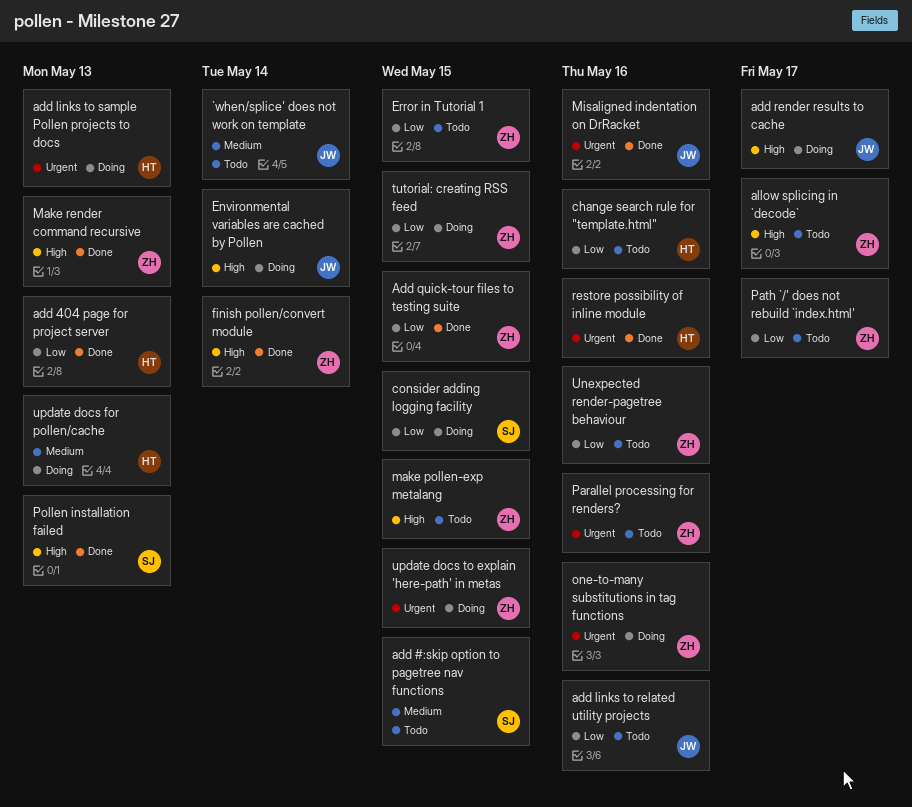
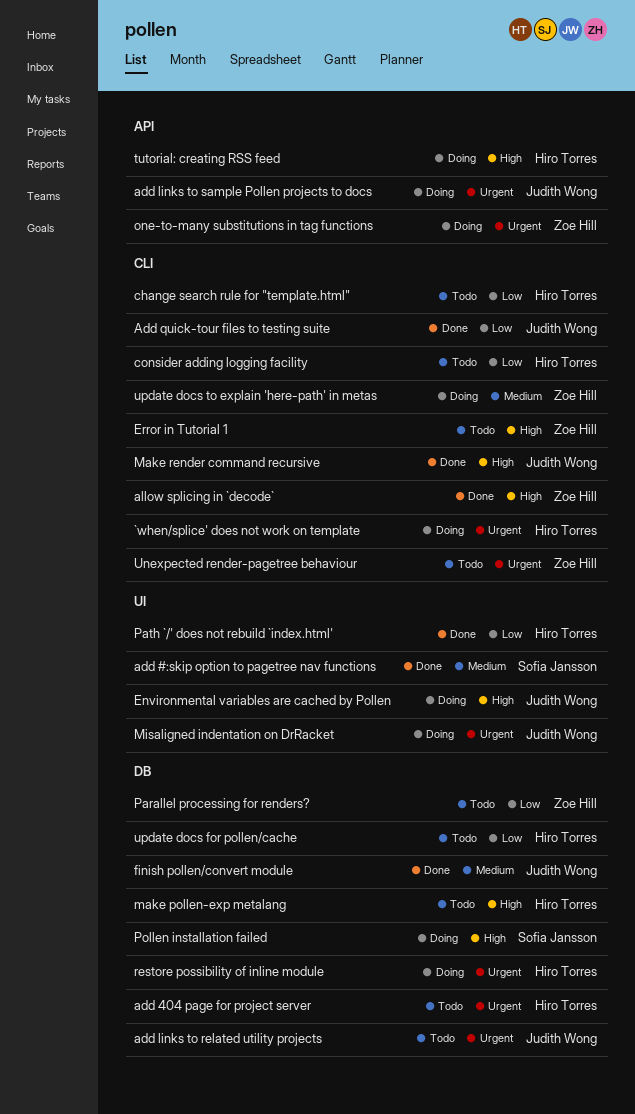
`when/splice' does not work on template, status: Todo -> Doing
`when/splice' does not work on template, owner: Judith Wong -> Hiro Torres
`when/splice' does not work on template, priority: Medium -> Urgent
add #:skip option to pagetree nav functions, status: Todo -> Done
add 404 page for project server, status: Done -> Todo
add 404 page for project server, priority: Low -> Urgent
add links to related utility projects, priority: Low -> Urgent
add links to sample Pollen projects to docs, owner: Hiro Torres -> Judith Wong
Add quick-tour files to testing suite, owner: Zoe Hill -> Judith Wong
add render results to cache: present -> none
allow splicing in `decode`, status: Todo -> Done
consider adding logging facility, status: Doing -> Todo
consider adding logging facility, owner: Sofia Jansson -> Hiro Torres
Error in Tutorial 1, priority: Low -> High
finish pollen/convert module, owner: Zoe Hill -> Judith Wong
finish pollen/convert module, priority: High -> Medium
make pollen-exp metalang, owner: Zoe Hill -> Hiro Torres
Make render command recursive, owner: Zoe Hill -> Judith Wong
Misaligned indentation on DrRacket, status: Done -> Doing
Parallel processing for renders?, priority: Urgent -> Low
Path `/' does not rebuild `index.html', status: Todo -> Done
Path `/' does not rebuild `index.html', owner: Zoe Hill -> Hiro Torres
Pollen installation failed, status: Done -> Doing
restore possibility of inline module, status: Done -> Doing
tutorial: creating RSS feed, owner: Zoe Hill -> Hiro Torres
tutorial: creating RSS feed, priority: Low -> High
Unexpected render-pagetree behaviour, priority: Low -> Urgent
update docs for pollen/cache, status: Doing -> Todo
update docs for pollen/cache, priority: Medium -> Low
update docs to explain 'here-path' in metas, priority: Urgent -> Medium

